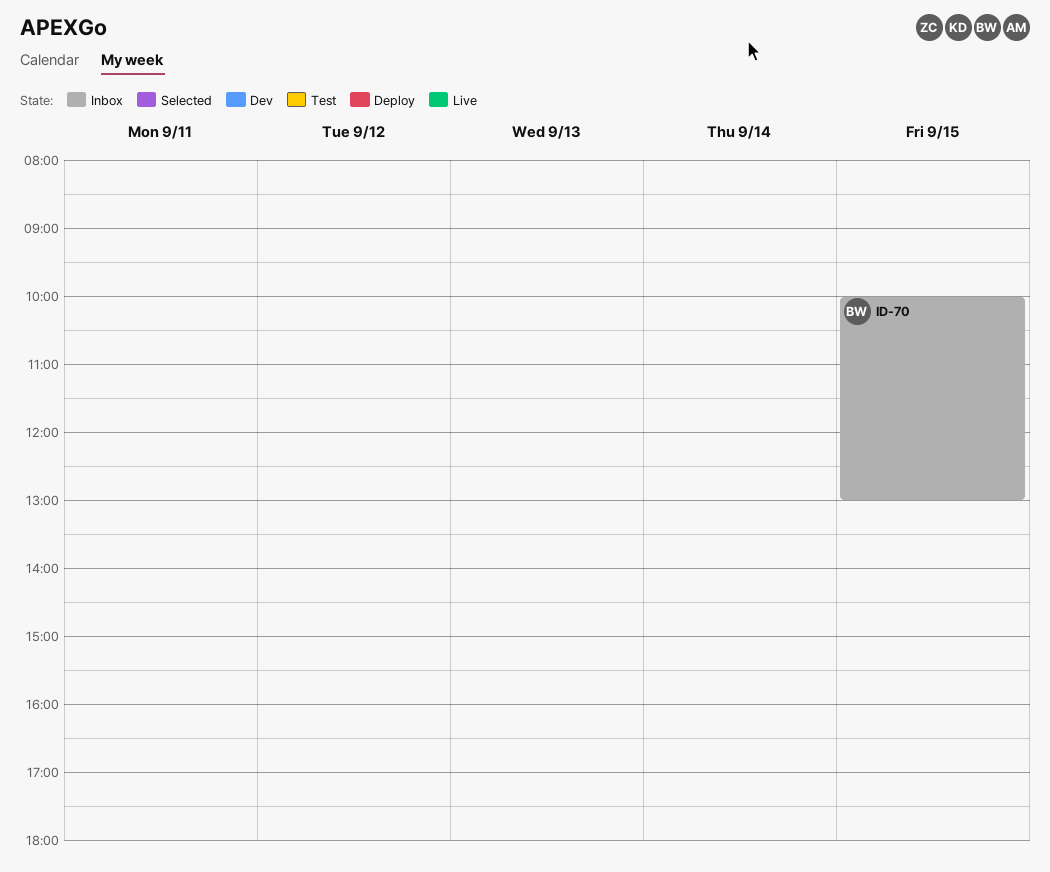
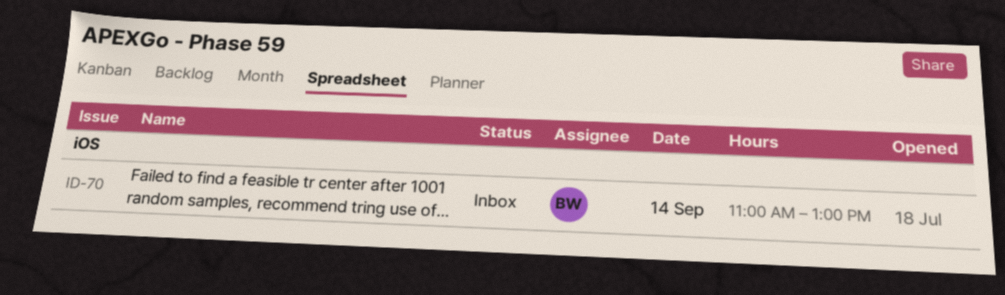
ID-70, day: Sep 15 -> Sep 14
ID-70, begins: 10:00 -> 11:00

